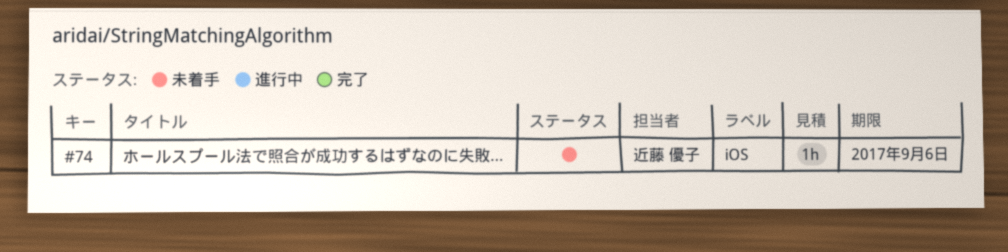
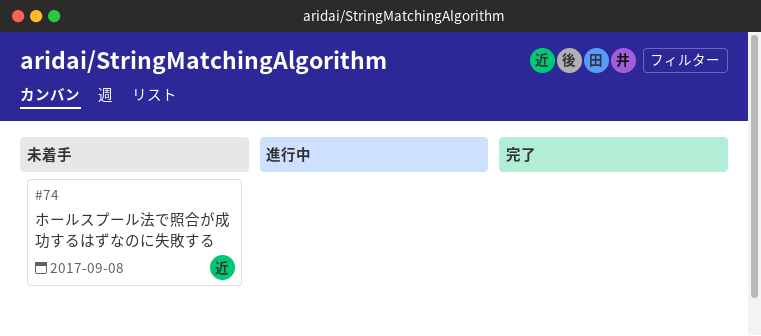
#74, due: Sep 6 -> Sep 8

